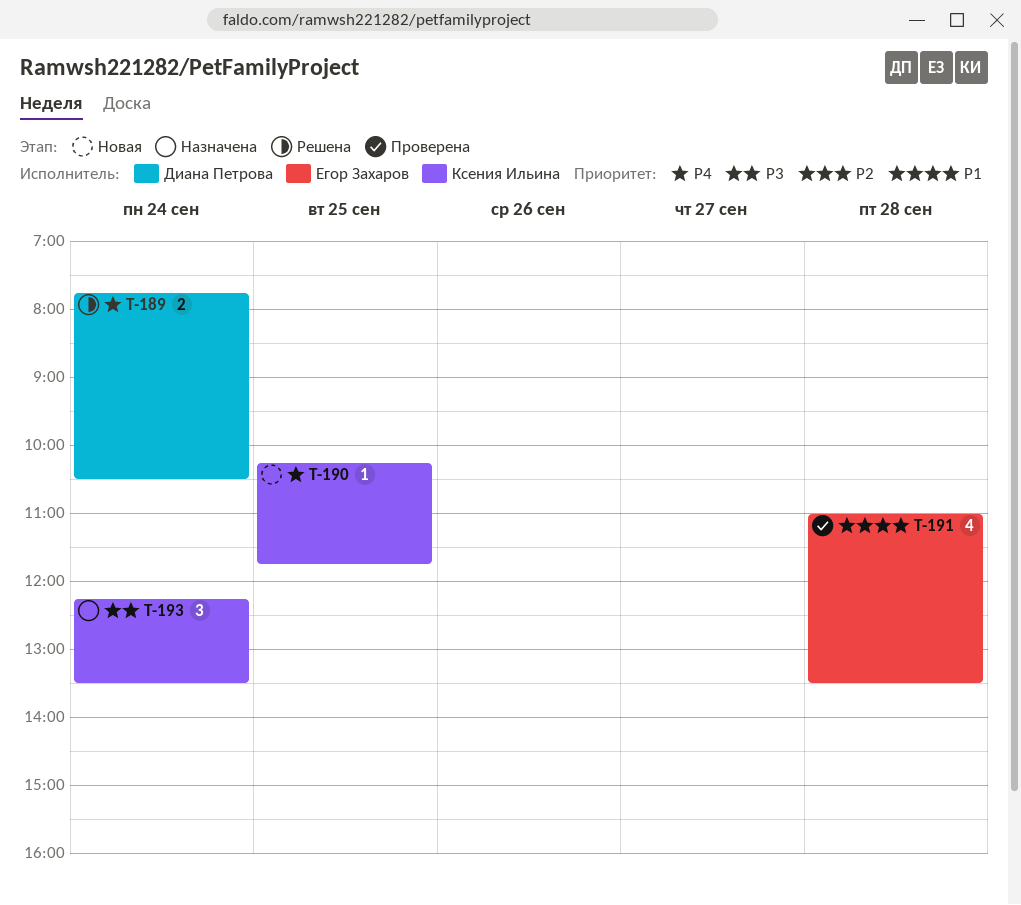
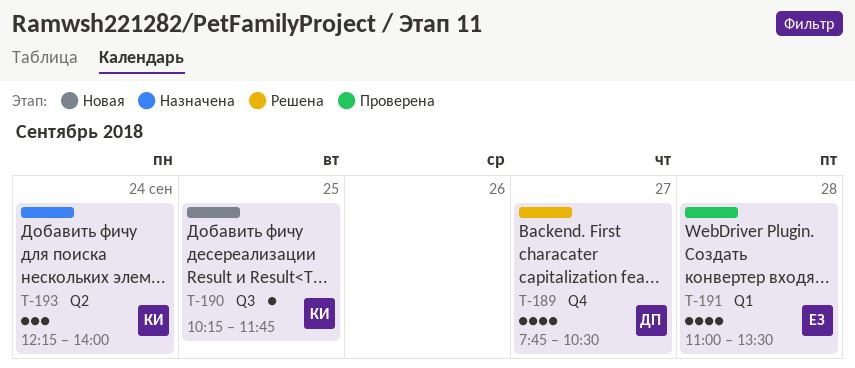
T-189, estimate: 2 -> 4
T-189, day: Sep 24 -> Sep 27
T-193, ends: 13:30 -> 14:00

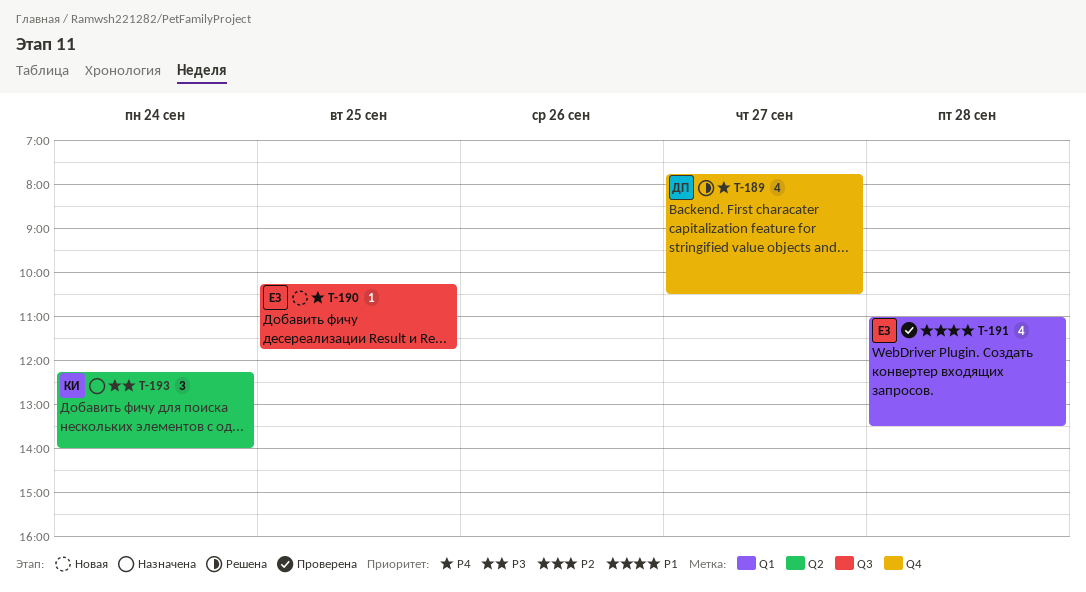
T-190, owner: КИ -> ЕЗ

